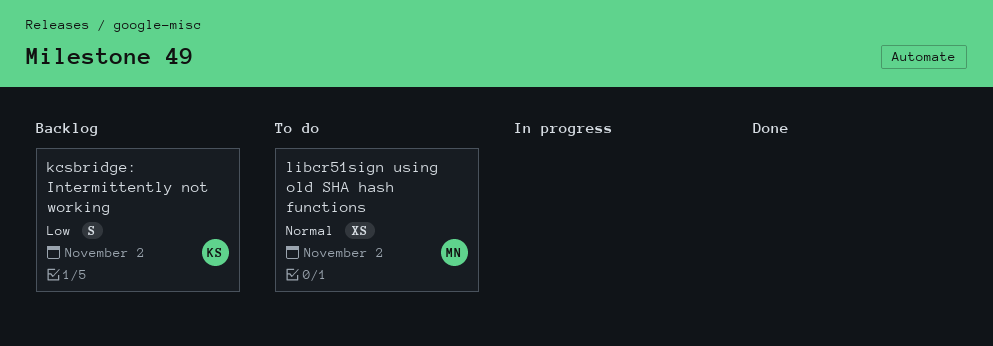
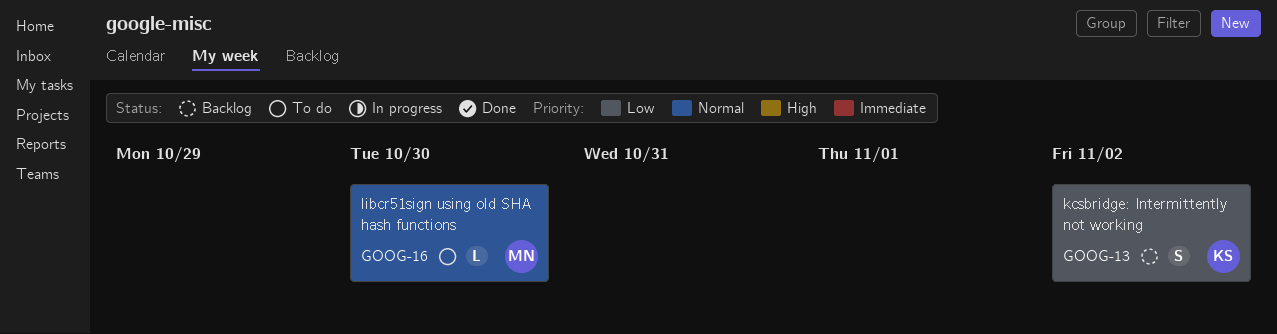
libcr51sign using old SHA hash functions, estimate: XS -> L
libcr51sign using old SHA hash functions, due: Nov 2 -> Oct 30

